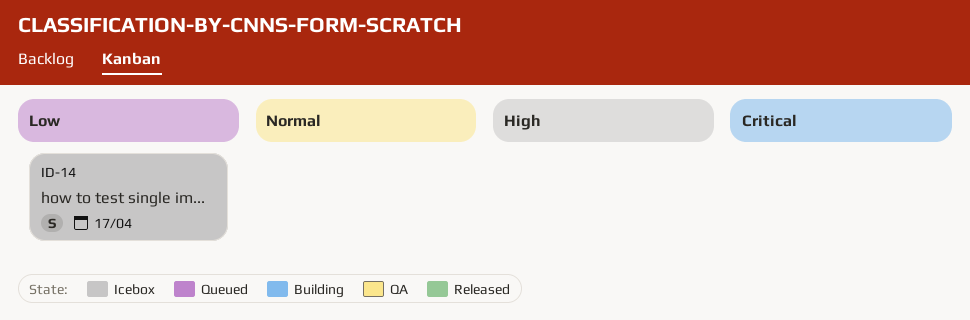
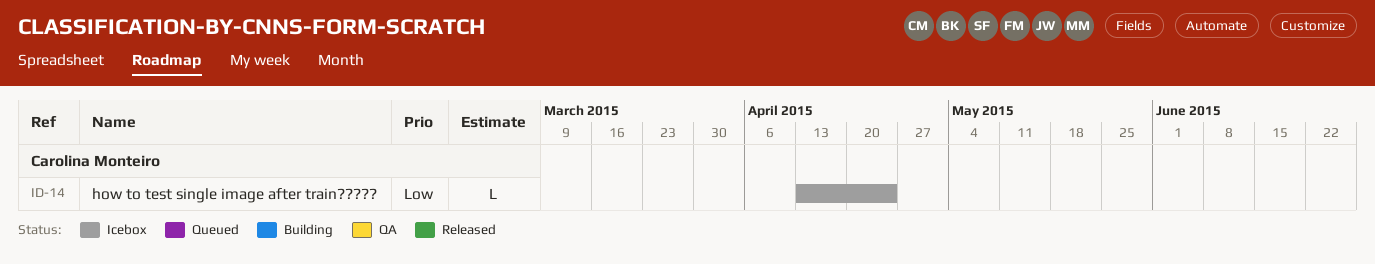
ID-14, estimate: S -> L
ID-14, due: Apr 17 -> Apr 24

